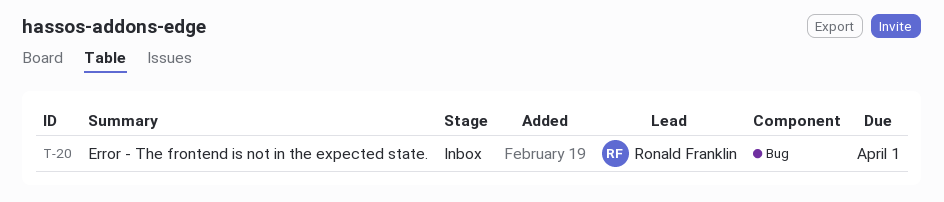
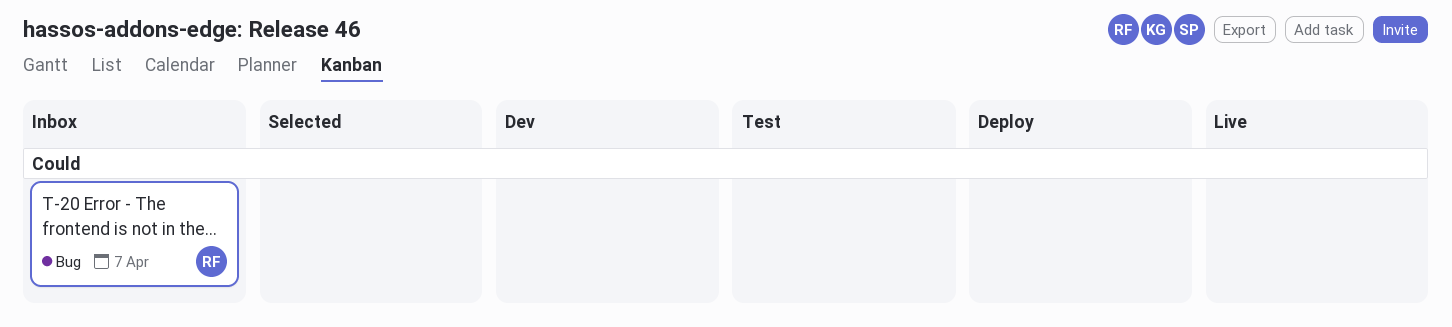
T-20, due: Apr 1 -> Apr 7

